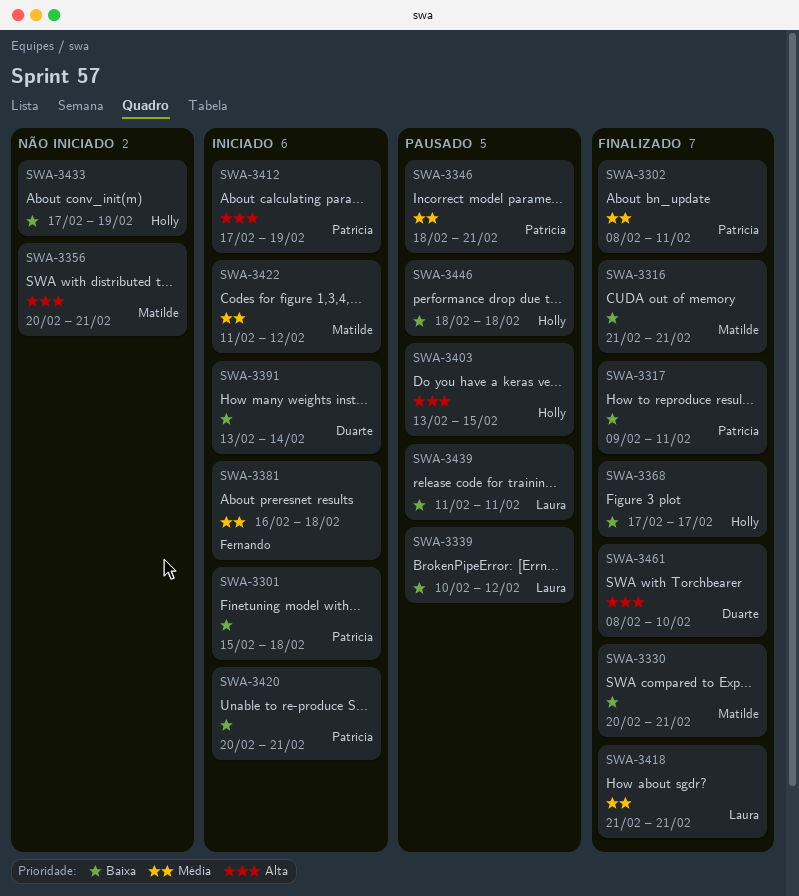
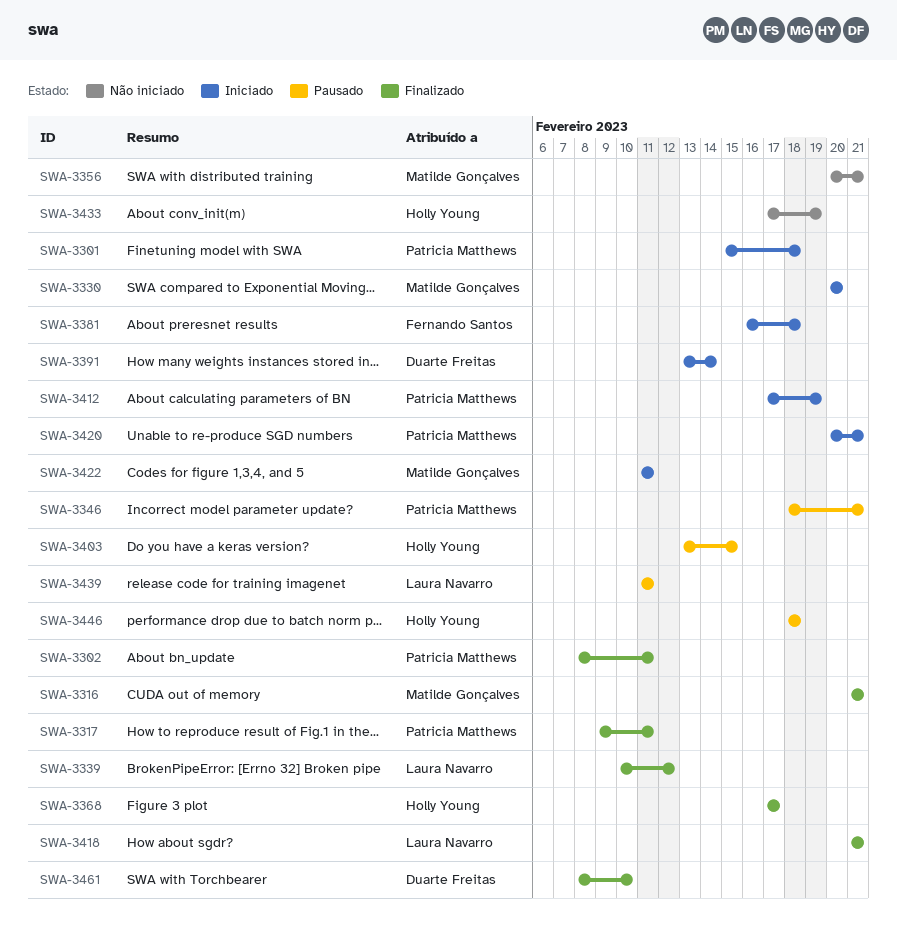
SWA-3330, status: Finalizado -> Iniciado
SWA-3330, due: Feb 21 -> Feb 20
SWA-3339, status: Pausado -> Finalizado
SWA-3422, due: Feb 12 -> Feb 11

